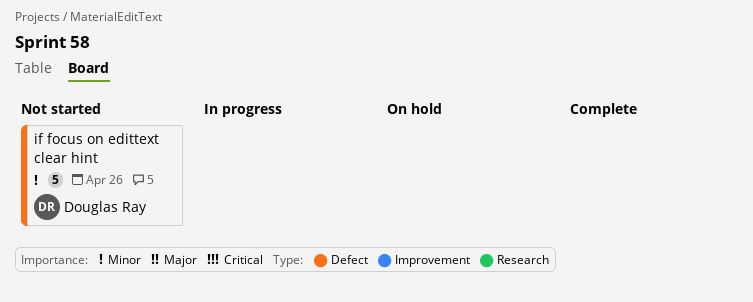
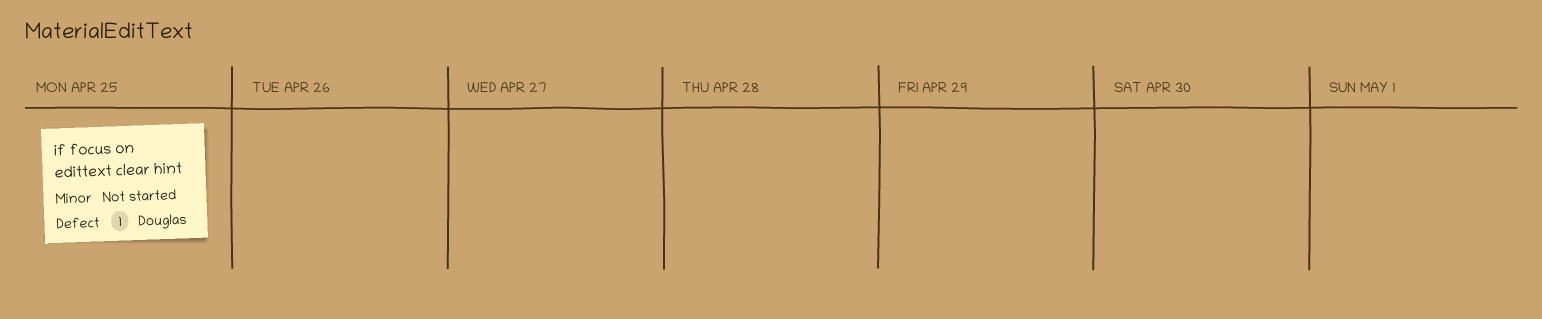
if focus on edittext clear hint, estimate: 5 -> 1
if focus on edittext clear hint, due: Apr 26 -> Apr 25

